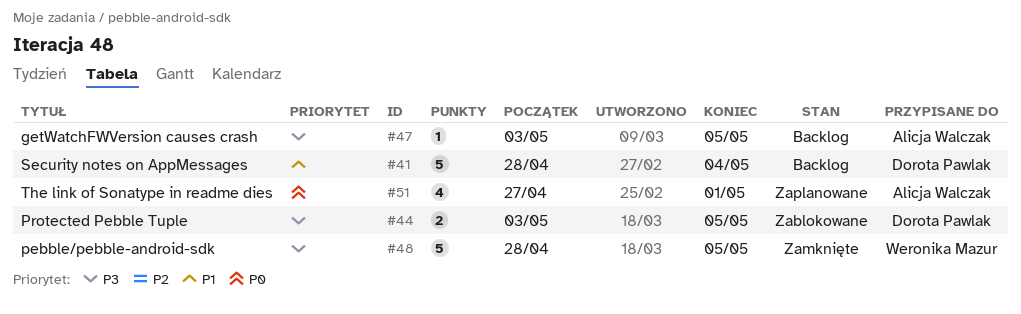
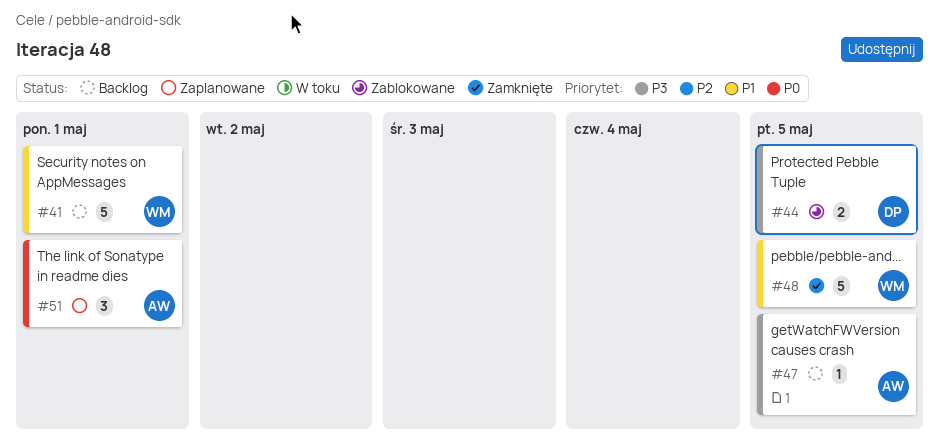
#41, owner: Dorota Pawlak -> Weronika Mazur
#41, due: May 4 -> May 1
#48, priority: P3 -> P1
#51, estimate: 4 -> 3

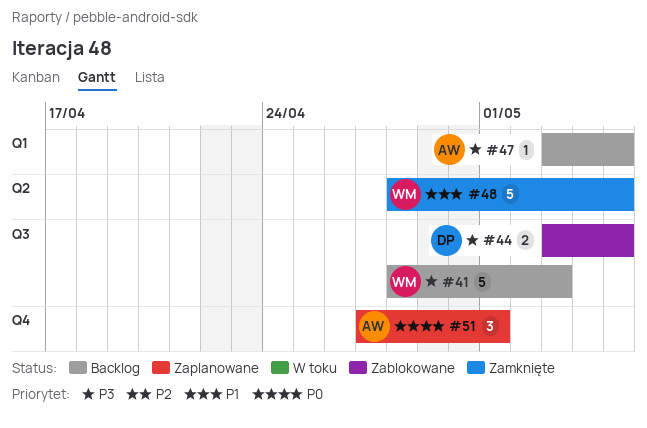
#41, priority: P1 -> P3
#41, due: May 1 -> May 3

